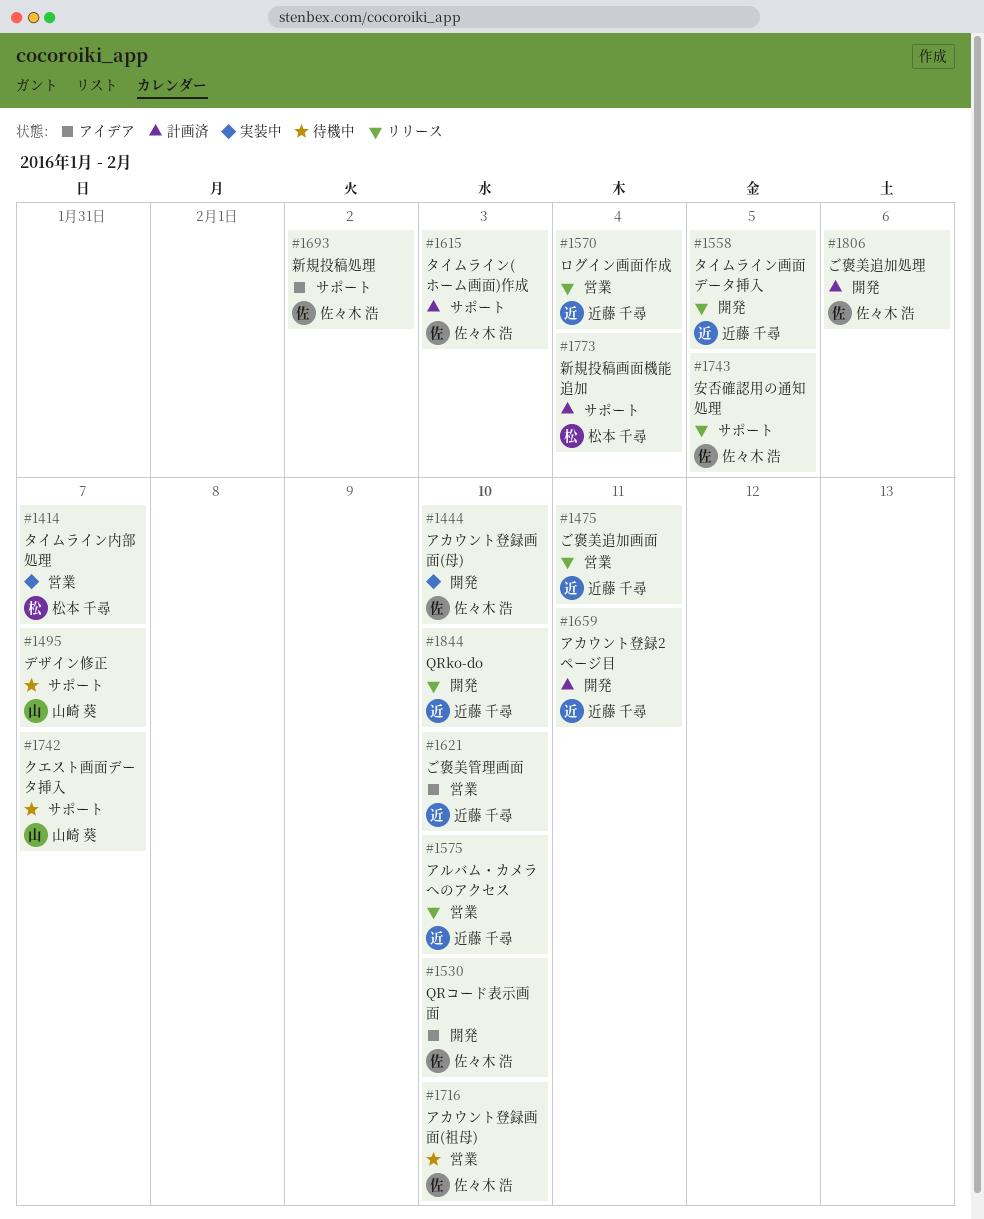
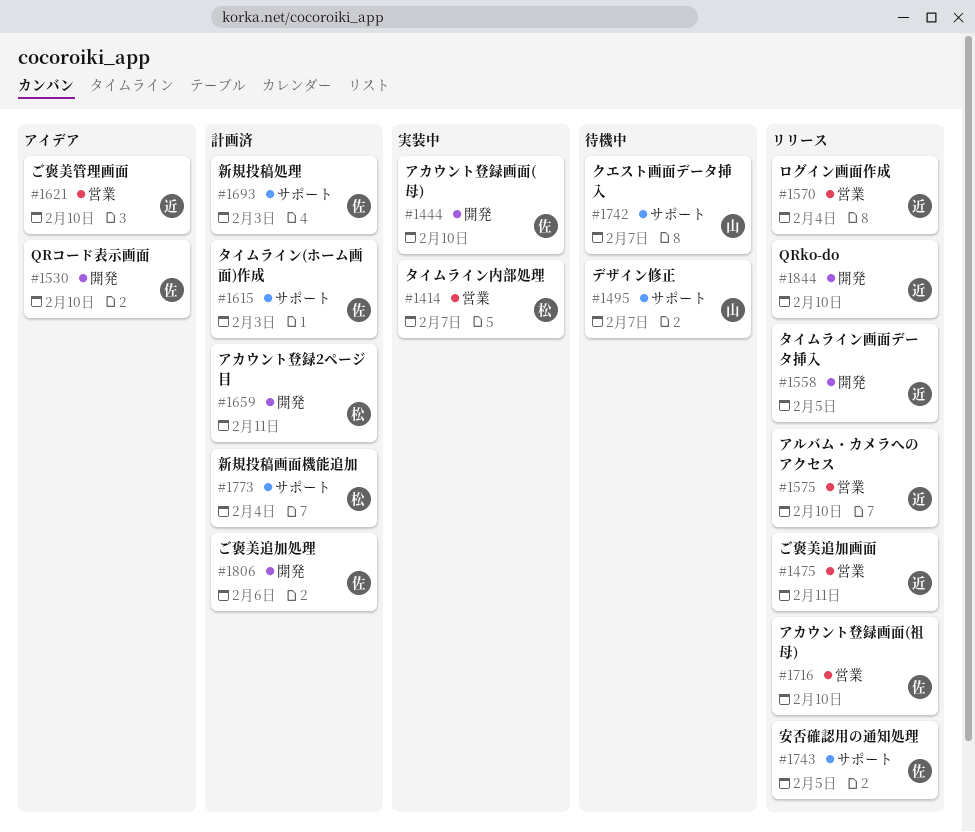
#1659, owner: 近藤 千尋 -> 松本 千尋
#1693, status: アイデア -> 計画済
#1693, due: Feb 2 -> Feb 3
#1716, status: 待機中 -> リリース

